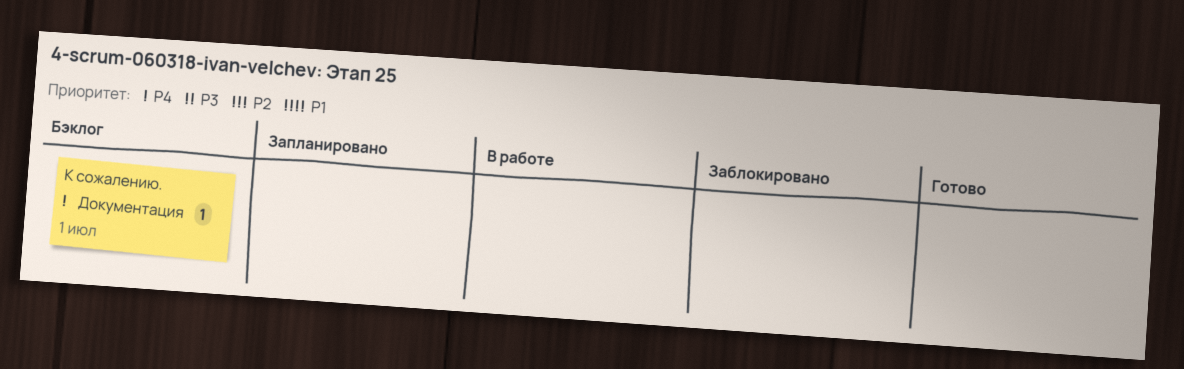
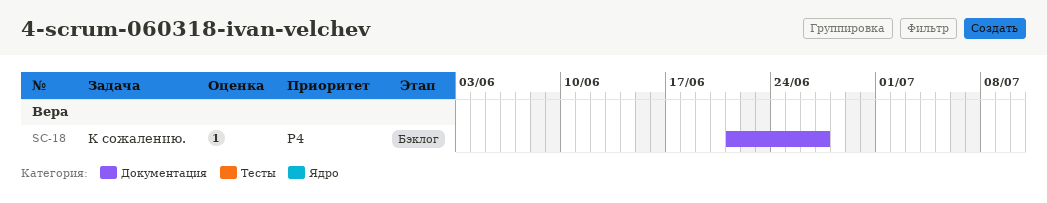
К сожалению., due: Jul 1 -> Jun 27

